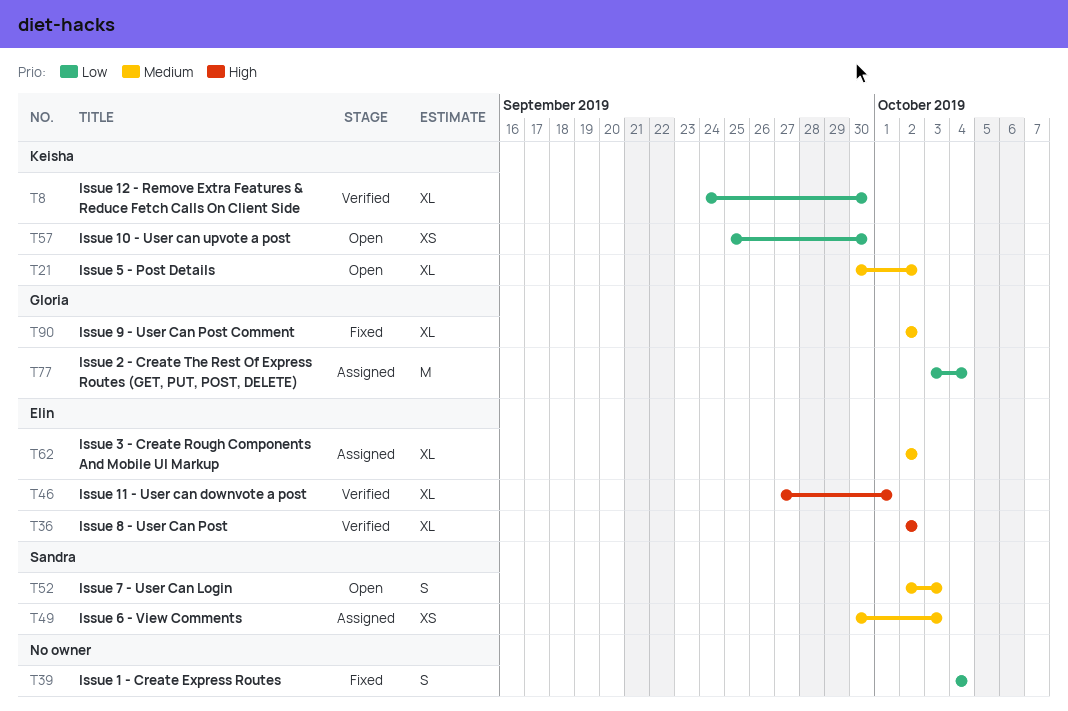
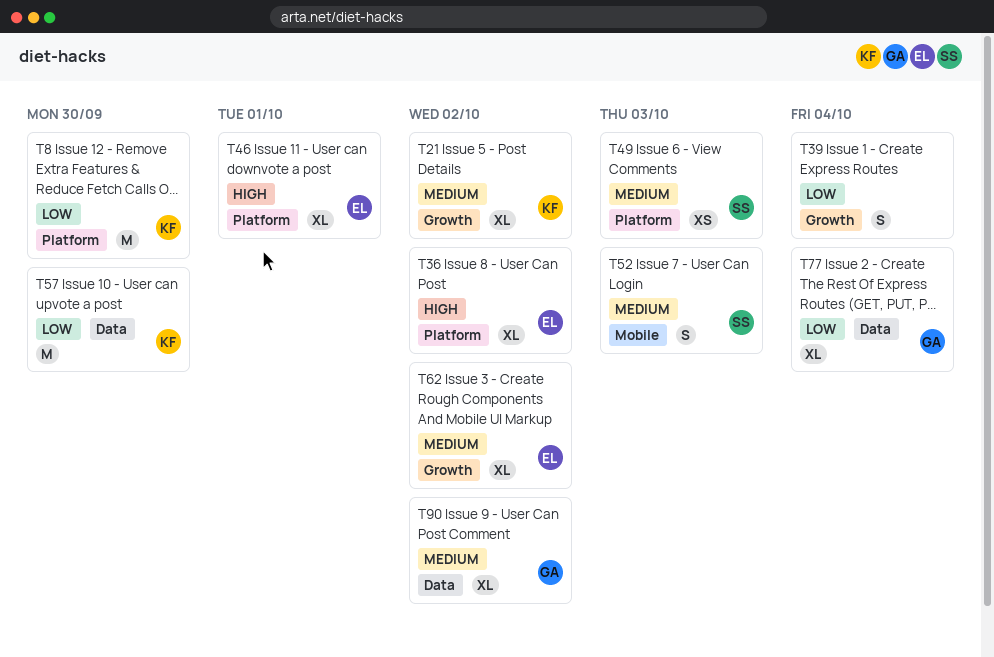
T8, estimate: XL -> M
T57, estimate: XS -> M
T77, estimate: M -> XL

